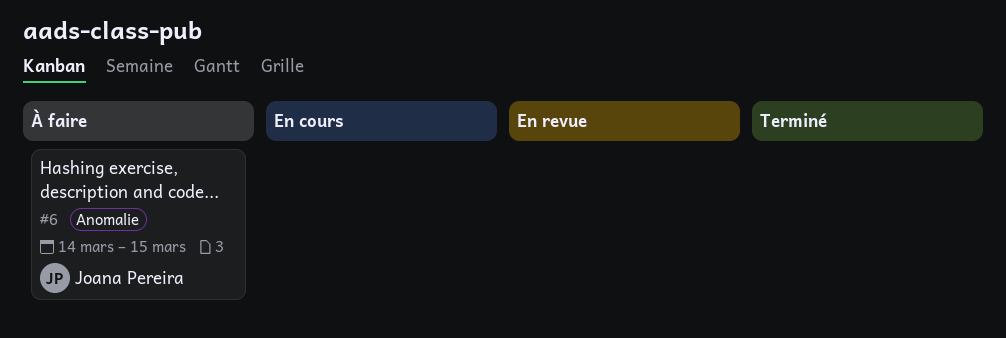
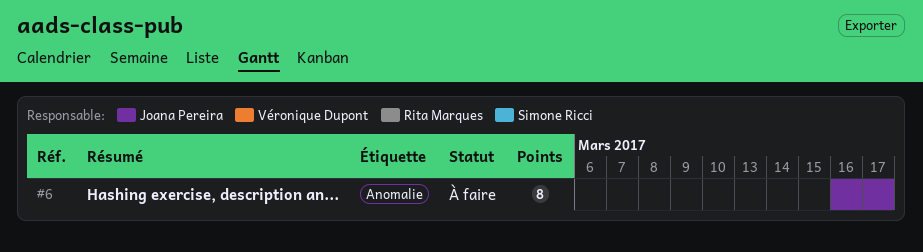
#6, start: Mar 14 -> Mar 16
#6, due: Mar 15 -> Mar 17

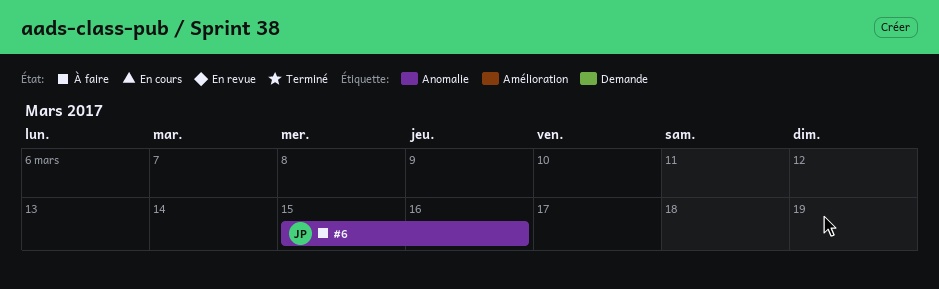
#6, start: Mar 16 -> Mar 15
#6, due: Mar 17 -> Mar 16

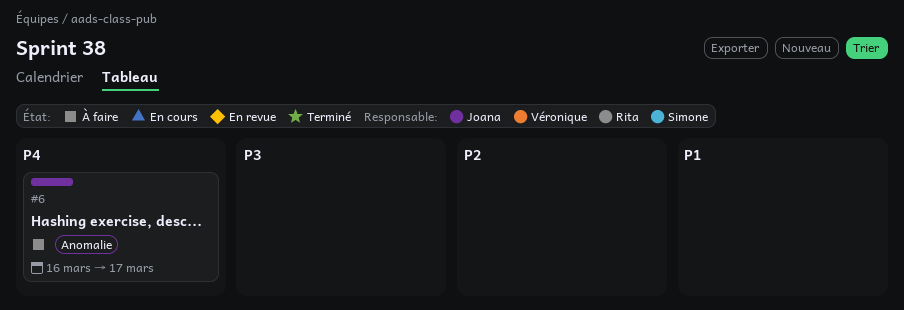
#6, start: Mar 15 -> Mar 16
#6, due: Mar 16 -> Mar 17

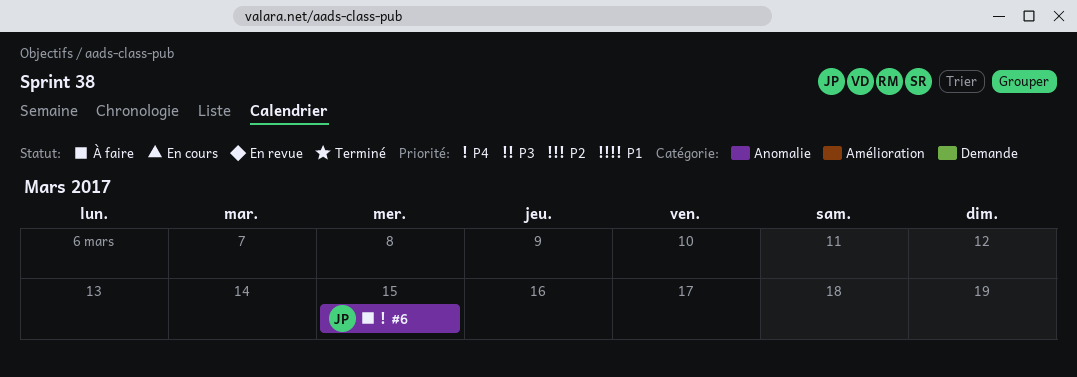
#6, start: Mar 16 -> Mar 15
#6, due: Mar 17 -> Mar 15

